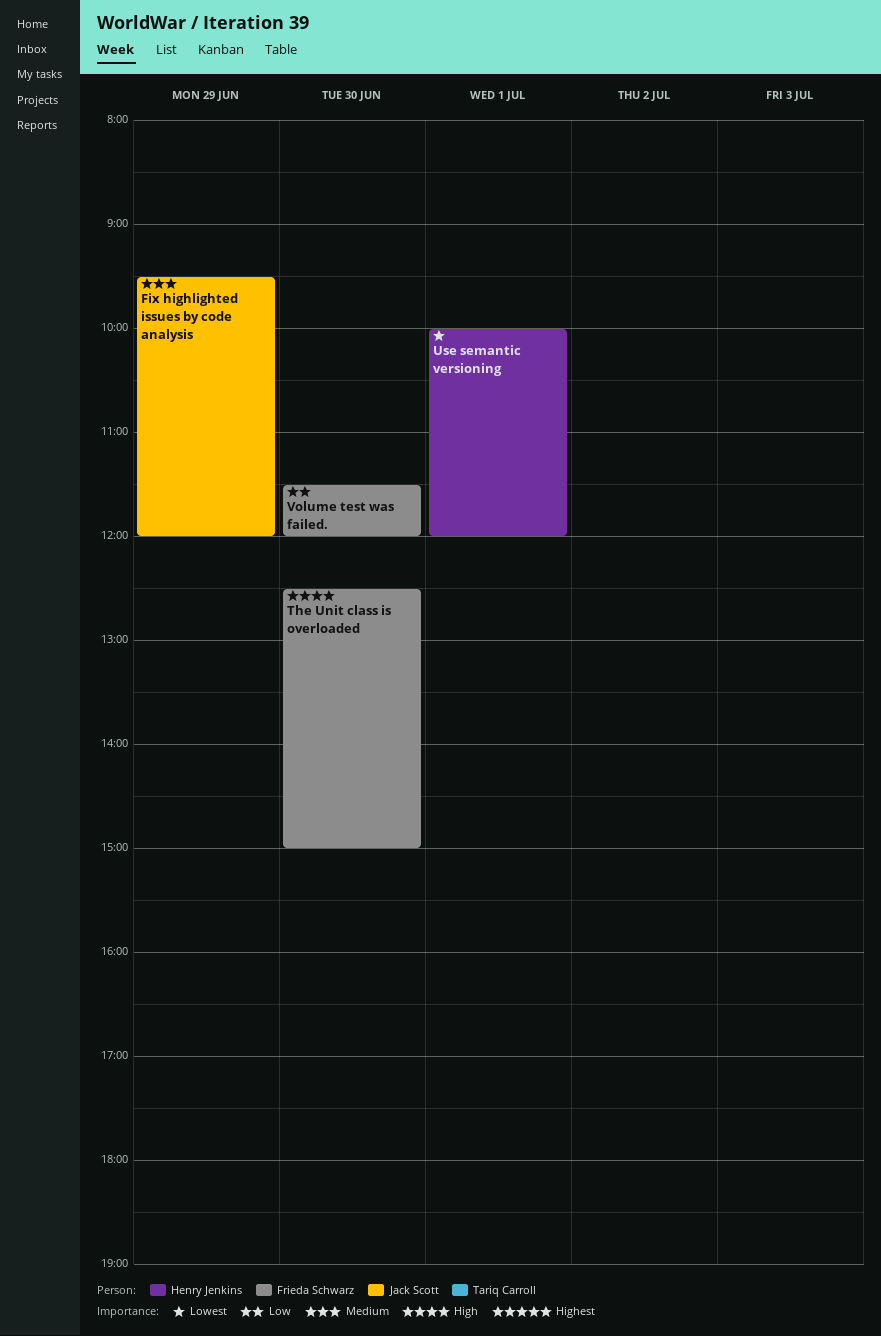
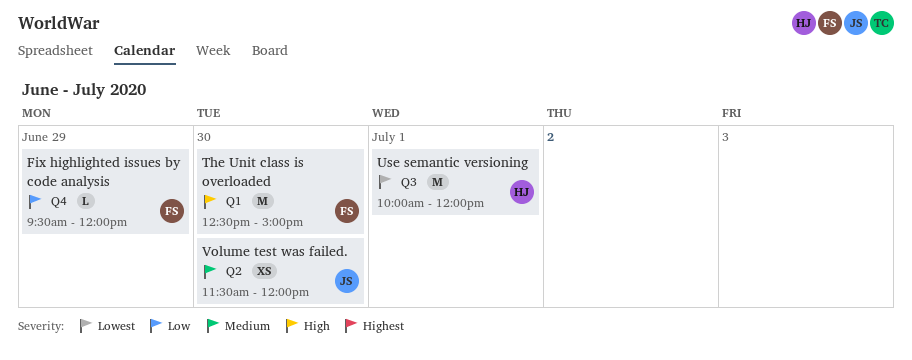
Fix highlighted issues by code analysis, owner: Jack Scott -> Frieda Schwarz
Fix highlighted issues by code analysis, priority: Medium -> Low
Volume test was failed., owner: Frieda Schwarz -> Jack Scott
Volume test was failed., priority: Low -> Medium

